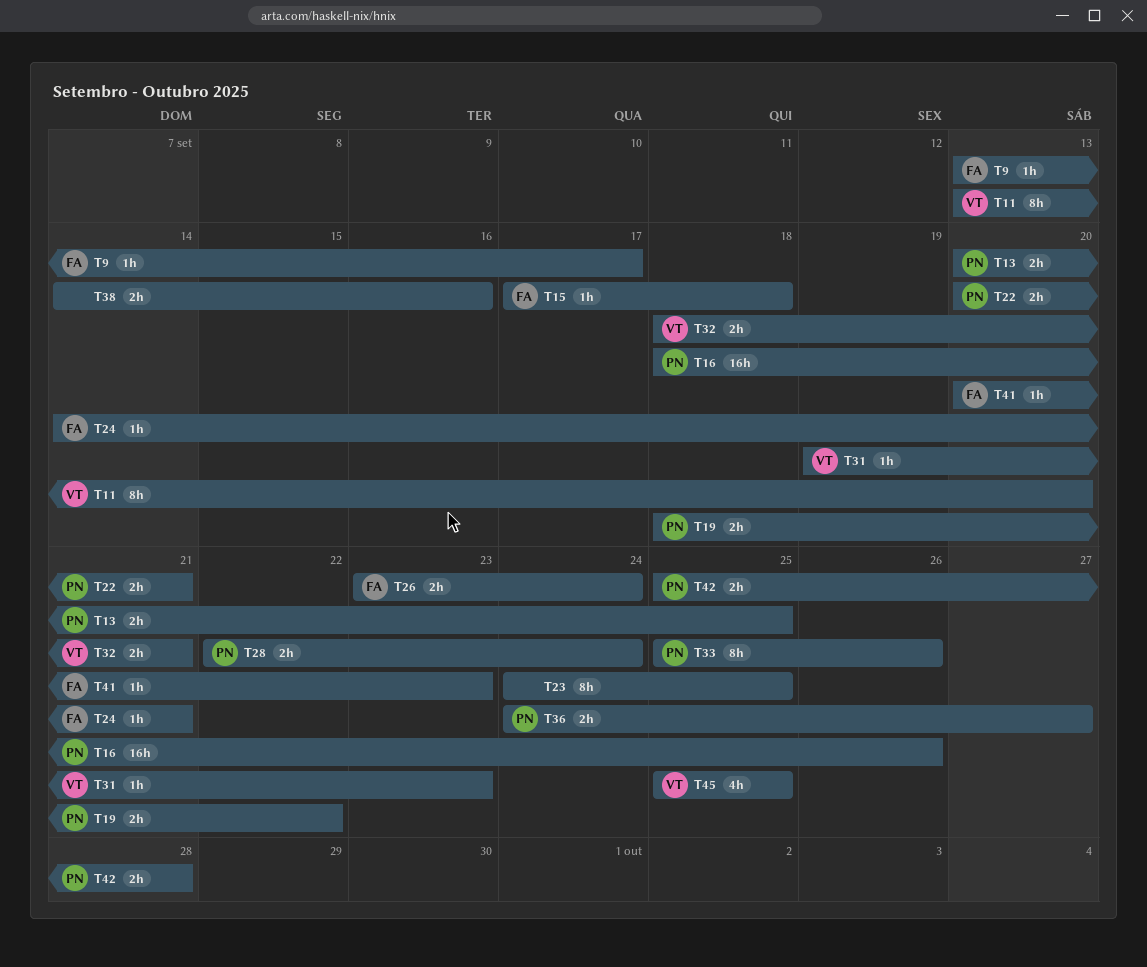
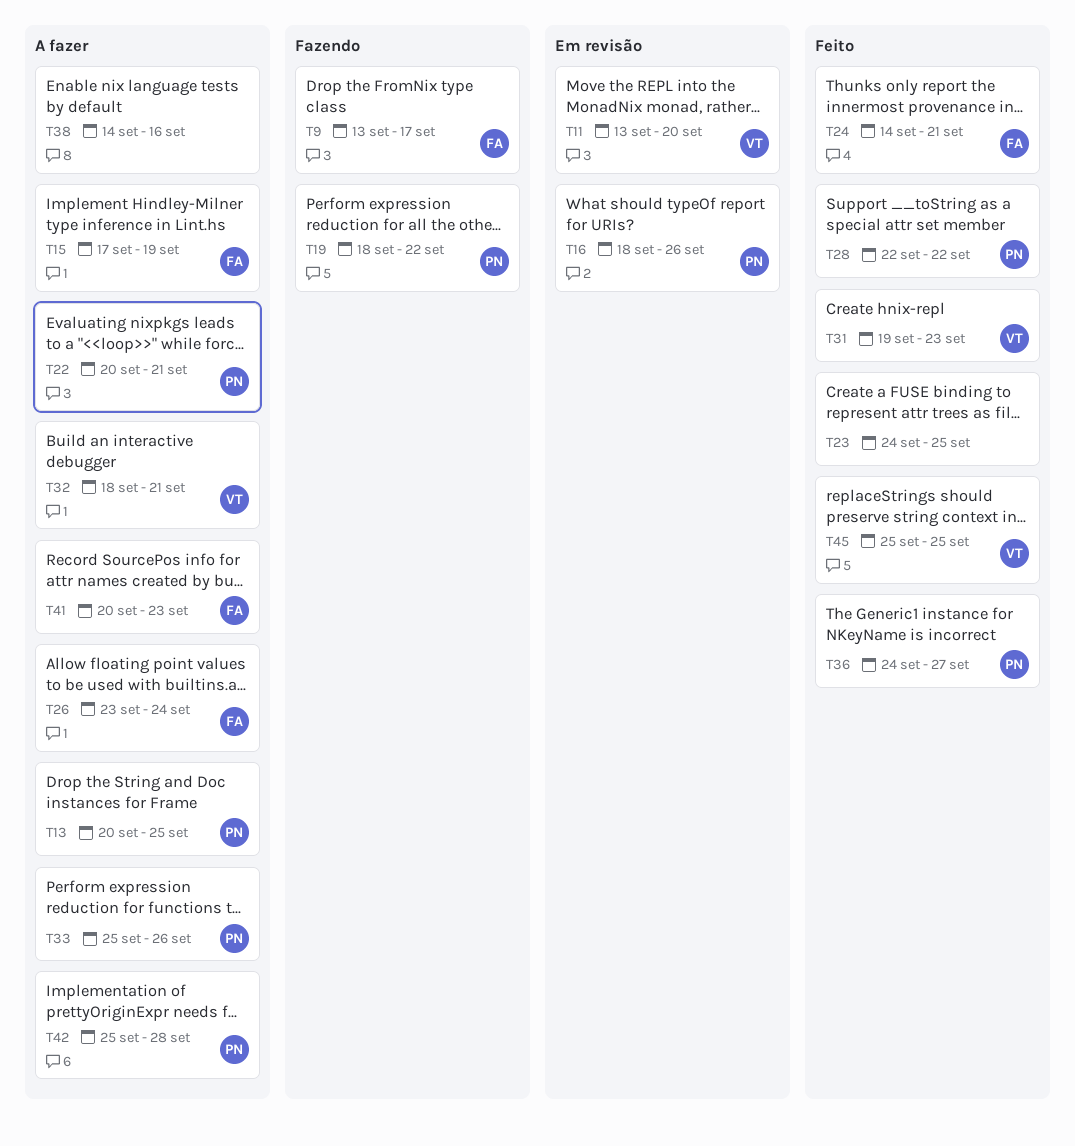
T15, due: Sep 18 -> Sep 19
T28, due: Sep 24 -> Sep 22

